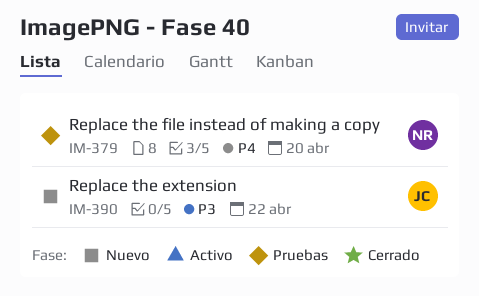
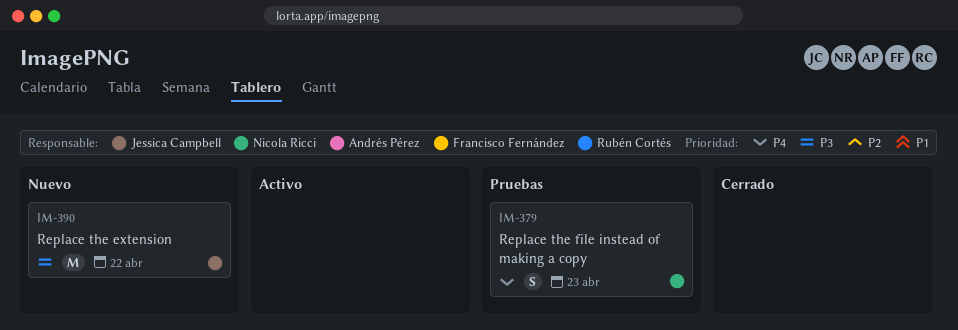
IM-379, due: Apr 20 -> Apr 23

